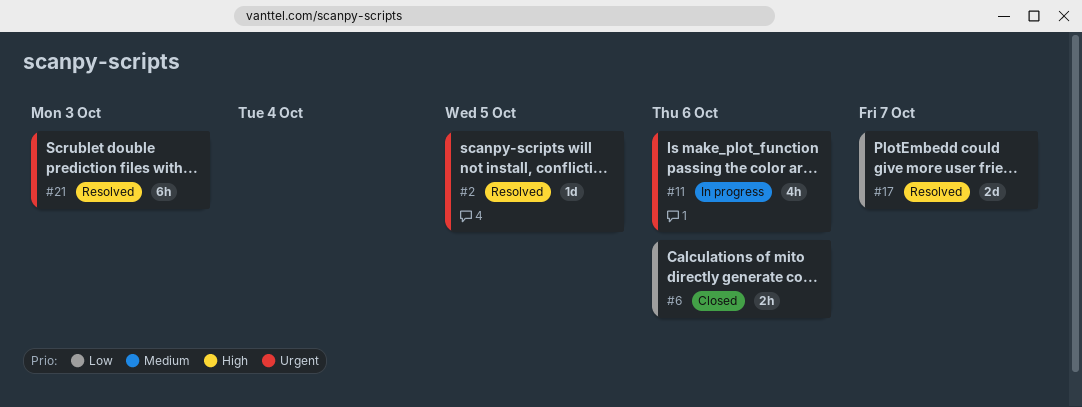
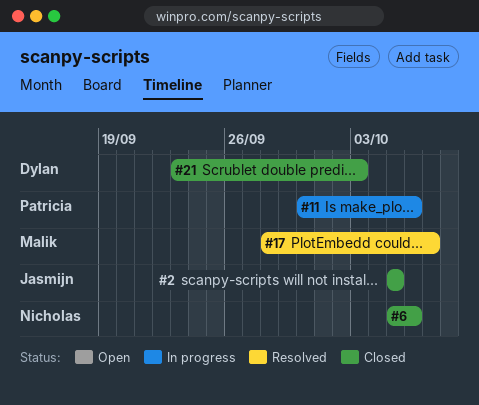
#2, status: Resolved -> Closed
#21, status: Resolved -> Closed

